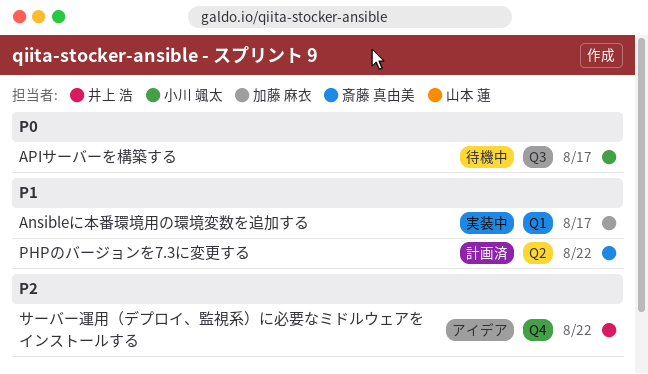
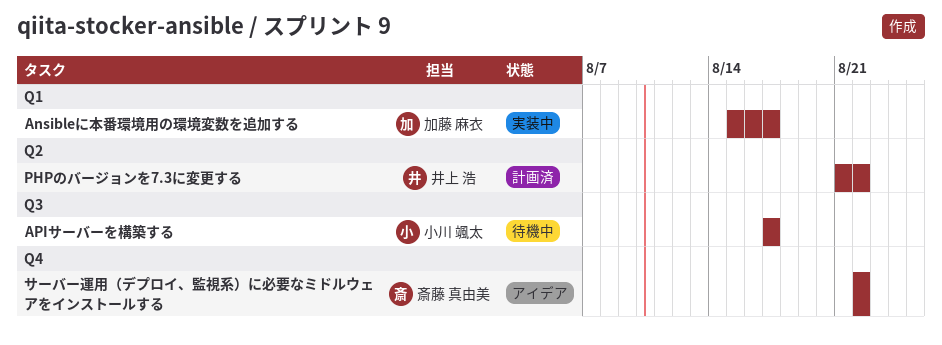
PHPのバージョンを7.3に変更する, owner: 斎藤 真由美 -> 井上 浩
サーバー運用（デプロイ、監視系）に必要なミドルウェアをインストールする, owner: 井上 浩 -> 斎藤 真由美

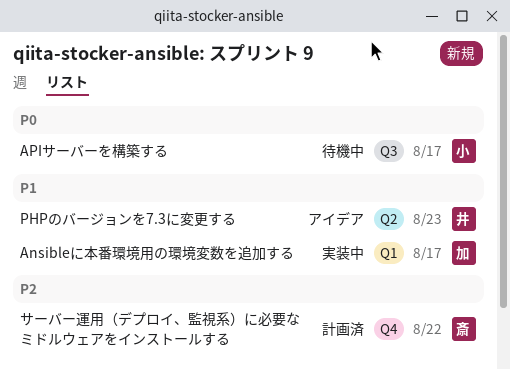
PHPのバージョンを7.3に変更する, status: 計画済 -> アイデア
PHPのバージョンを7.3に変更する, due: Aug 22 -> Aug 23
サーバー運用（デプロイ、監視系）に必要なミドルウェアをインストールする, status: アイデア -> 計画済

